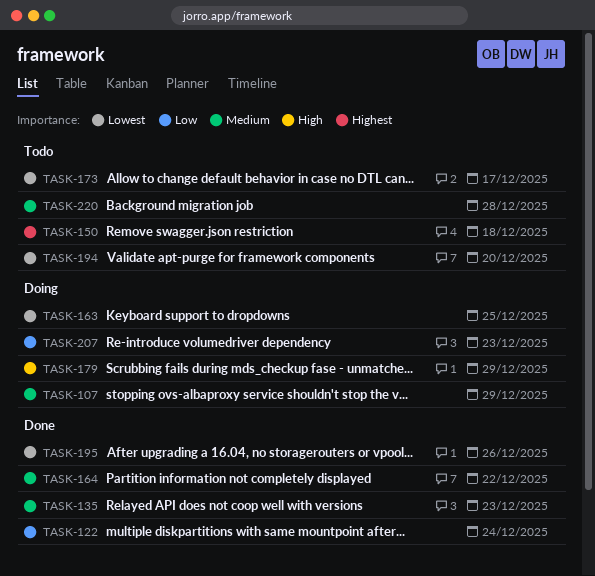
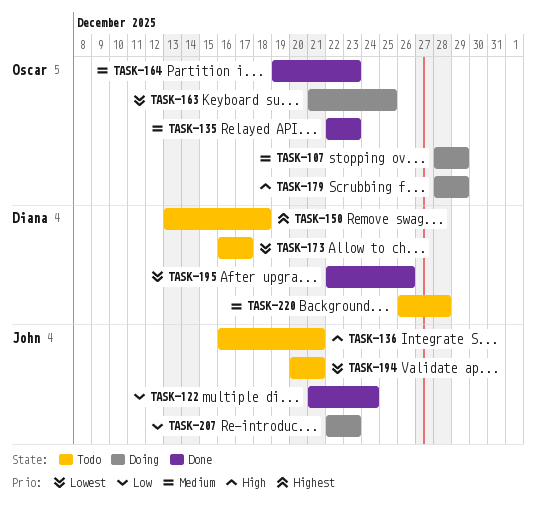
TASK-136: none -> present
TASK-164, due: Dec 22 -> Dec 23
TASK-194, due: Dec 20 -> Dec 21

